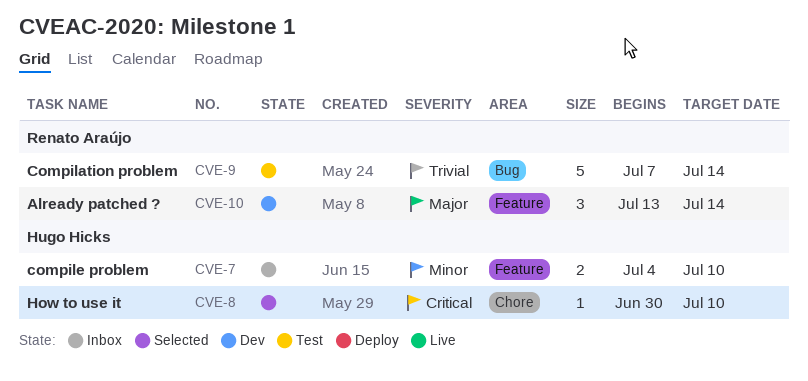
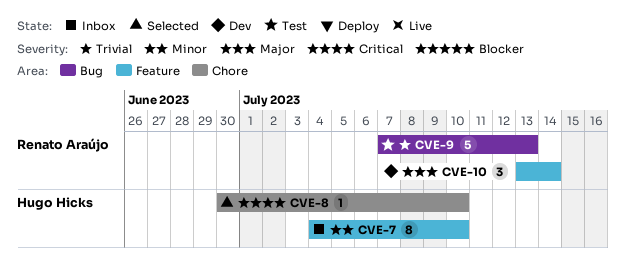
CVE-7, estimate: 2 -> 8
CVE-9, due: Jul 14 -> Jul 13

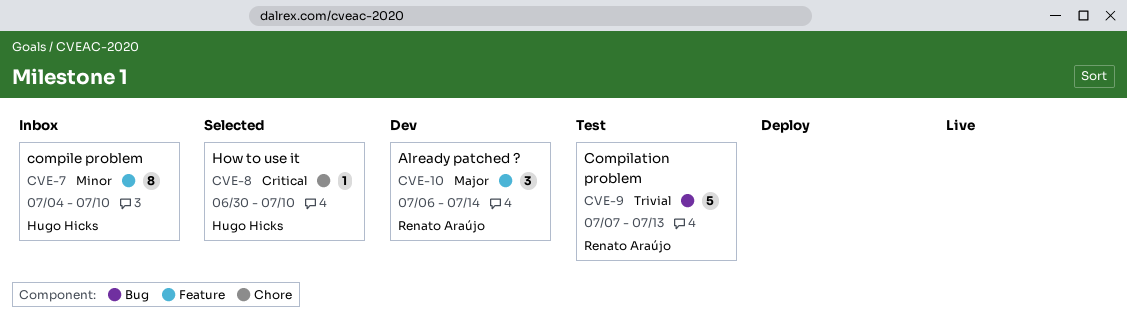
CVE-10, start: Jul 13 -> Jul 6

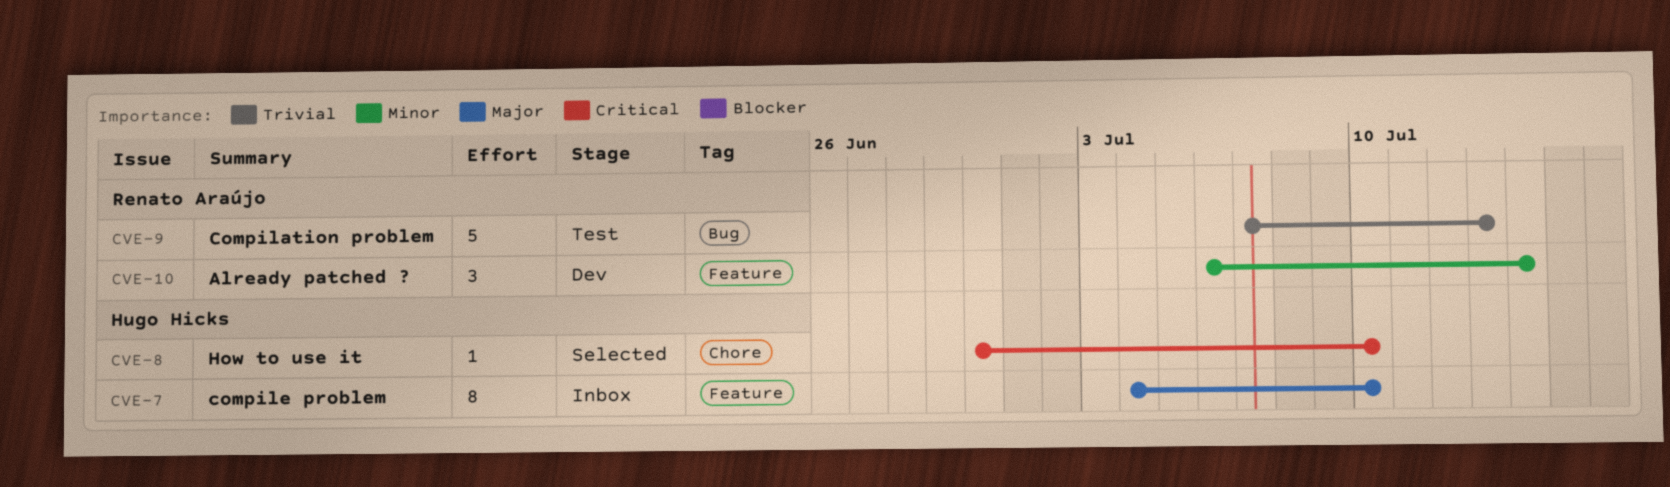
CVE-7, priority: Minor -> Major
CVE-10, priority: Major -> Minor

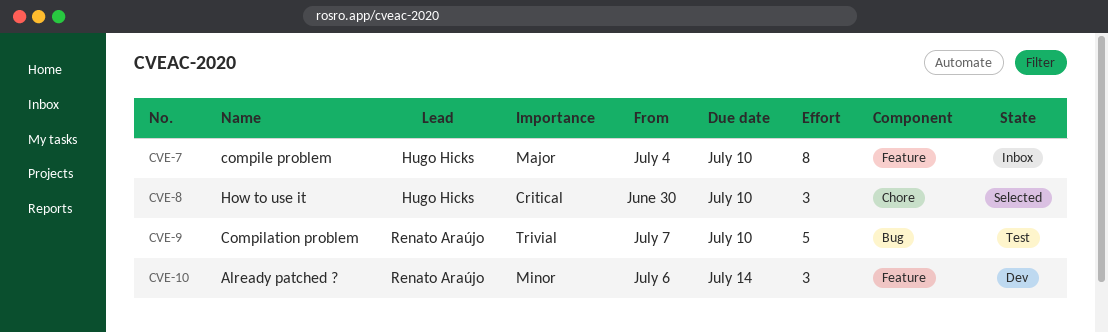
CVE-8, estimate: 1 -> 3
CVE-9, due: Jul 13 -> Jul 10

